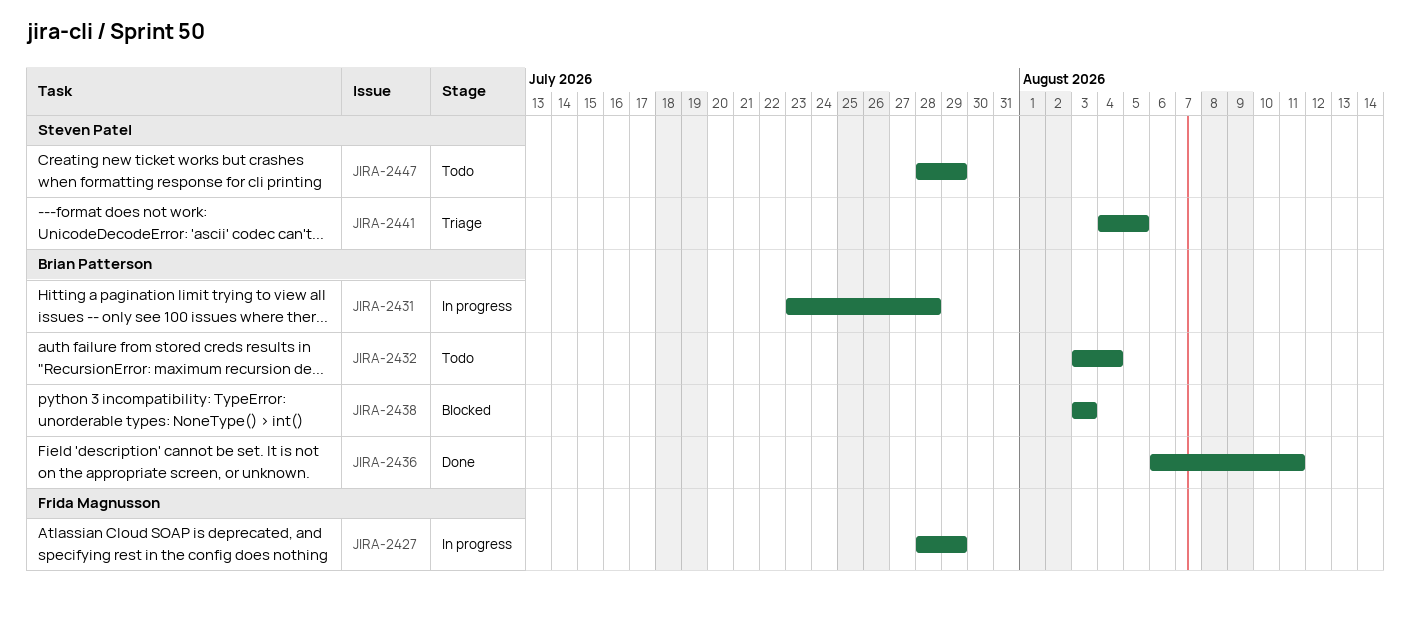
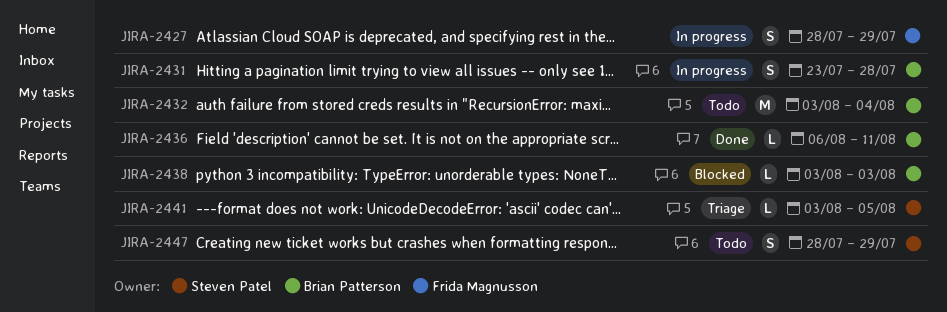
JIRA-2441, start: Aug 4 -> Aug 3

